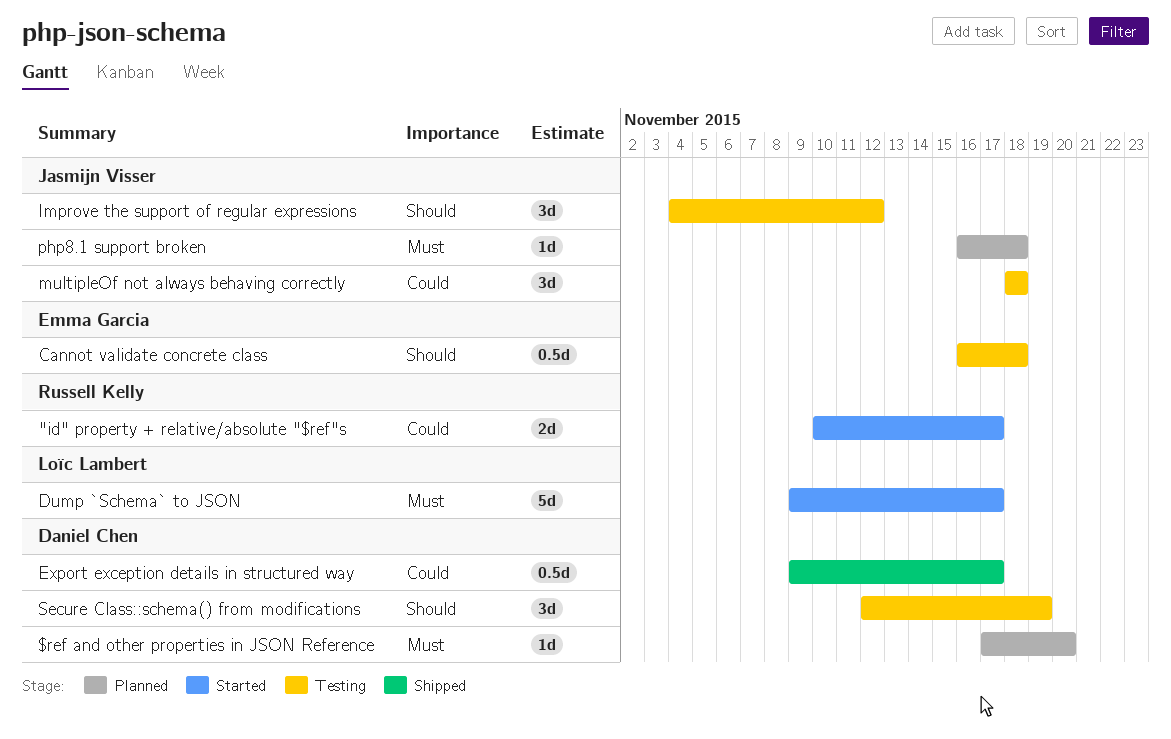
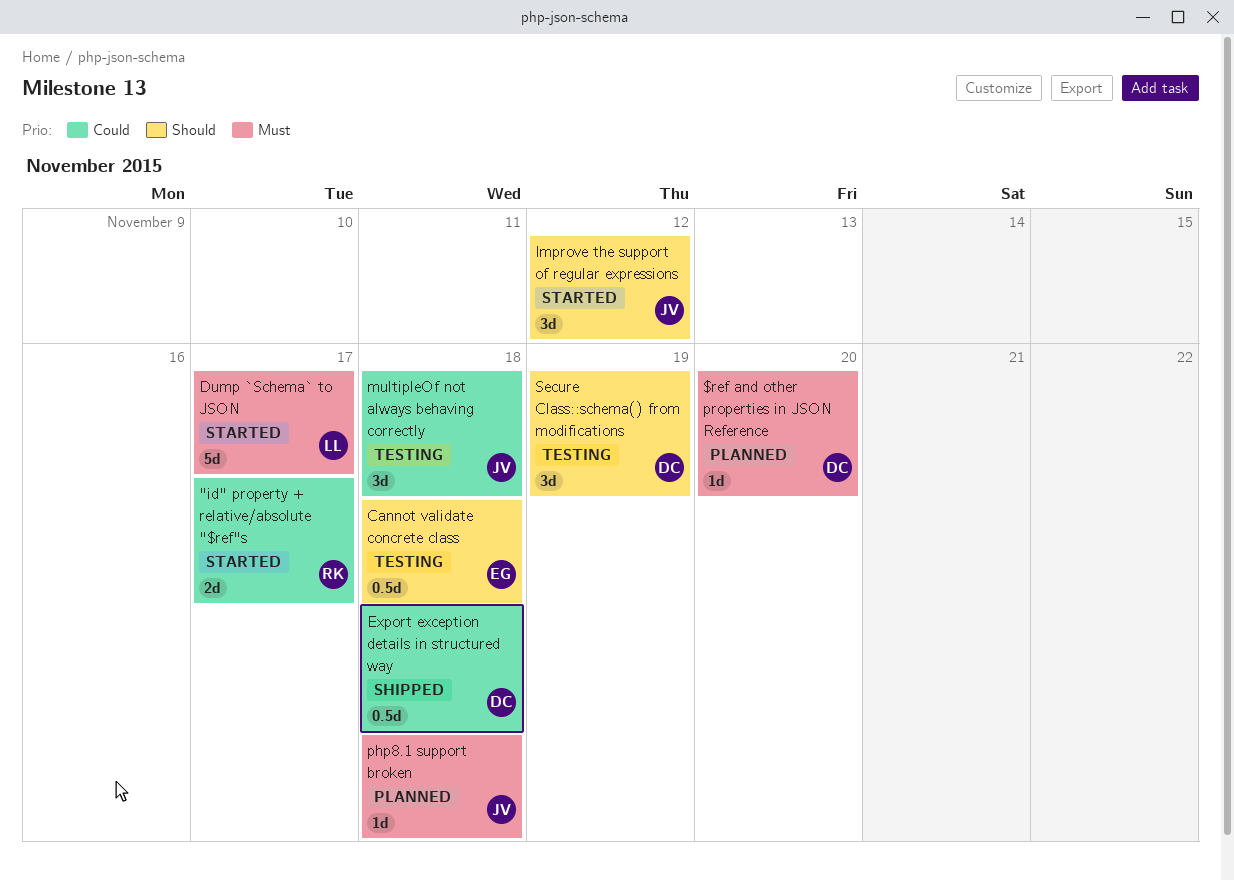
Export exception details in structured way, due: Nov 17 -> Nov 18
Improve the support of regular expressions, status: Testing -> Started

